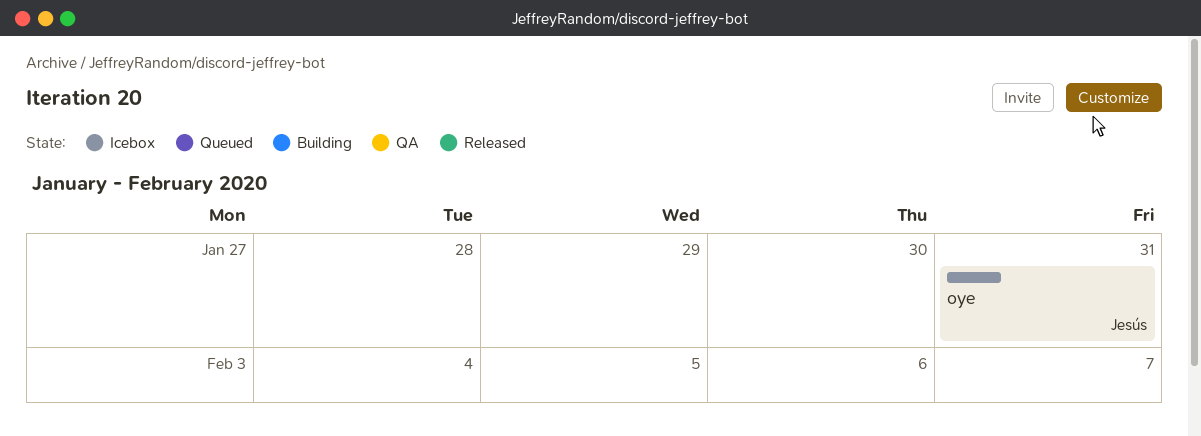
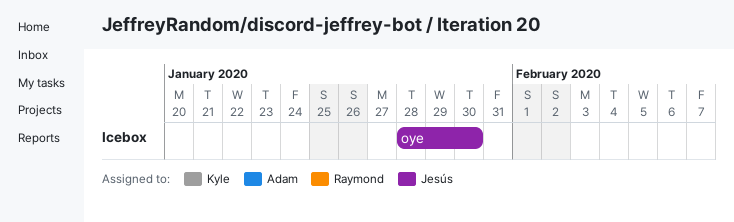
oye, due: Jan 31 -> Jan 30

